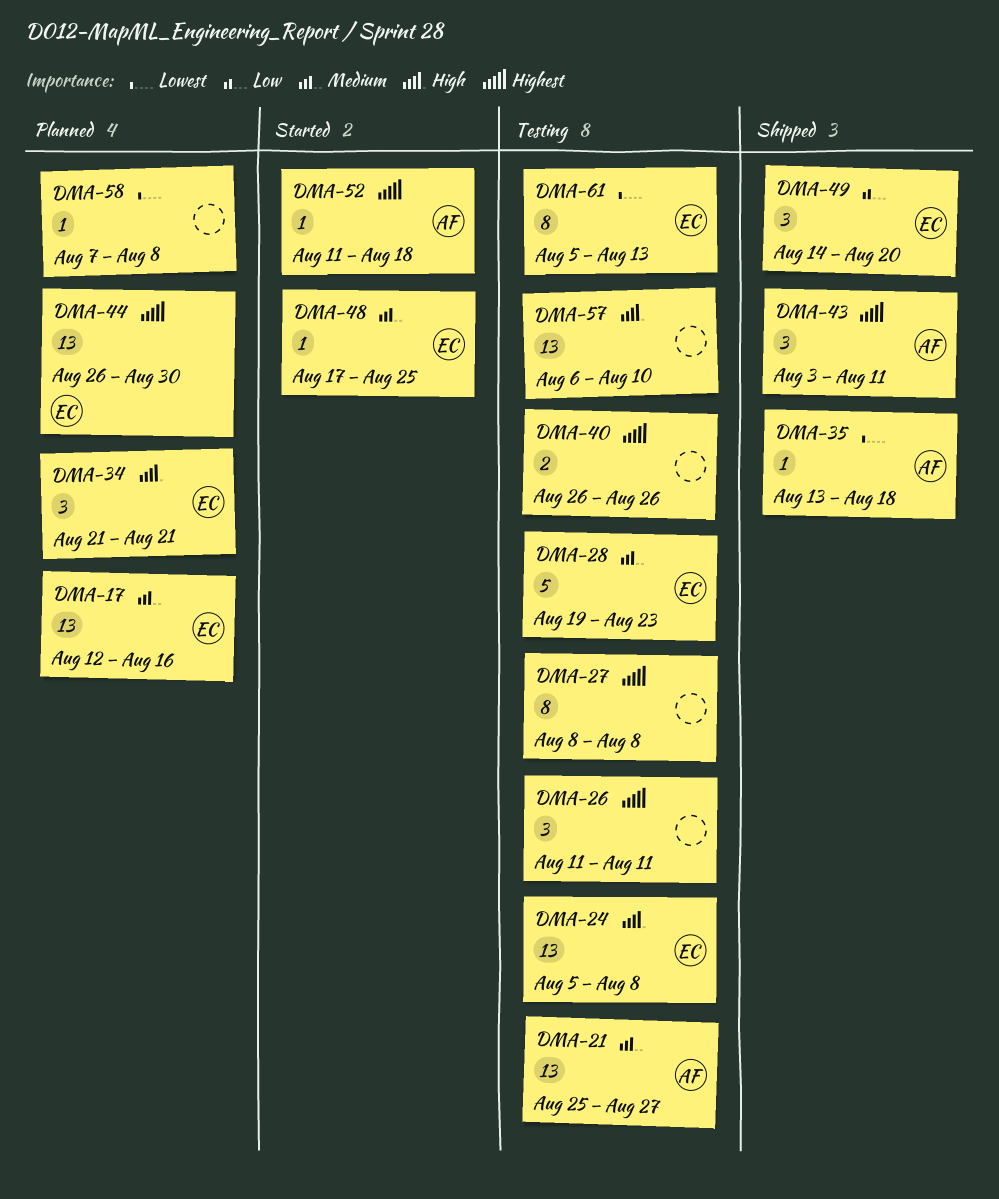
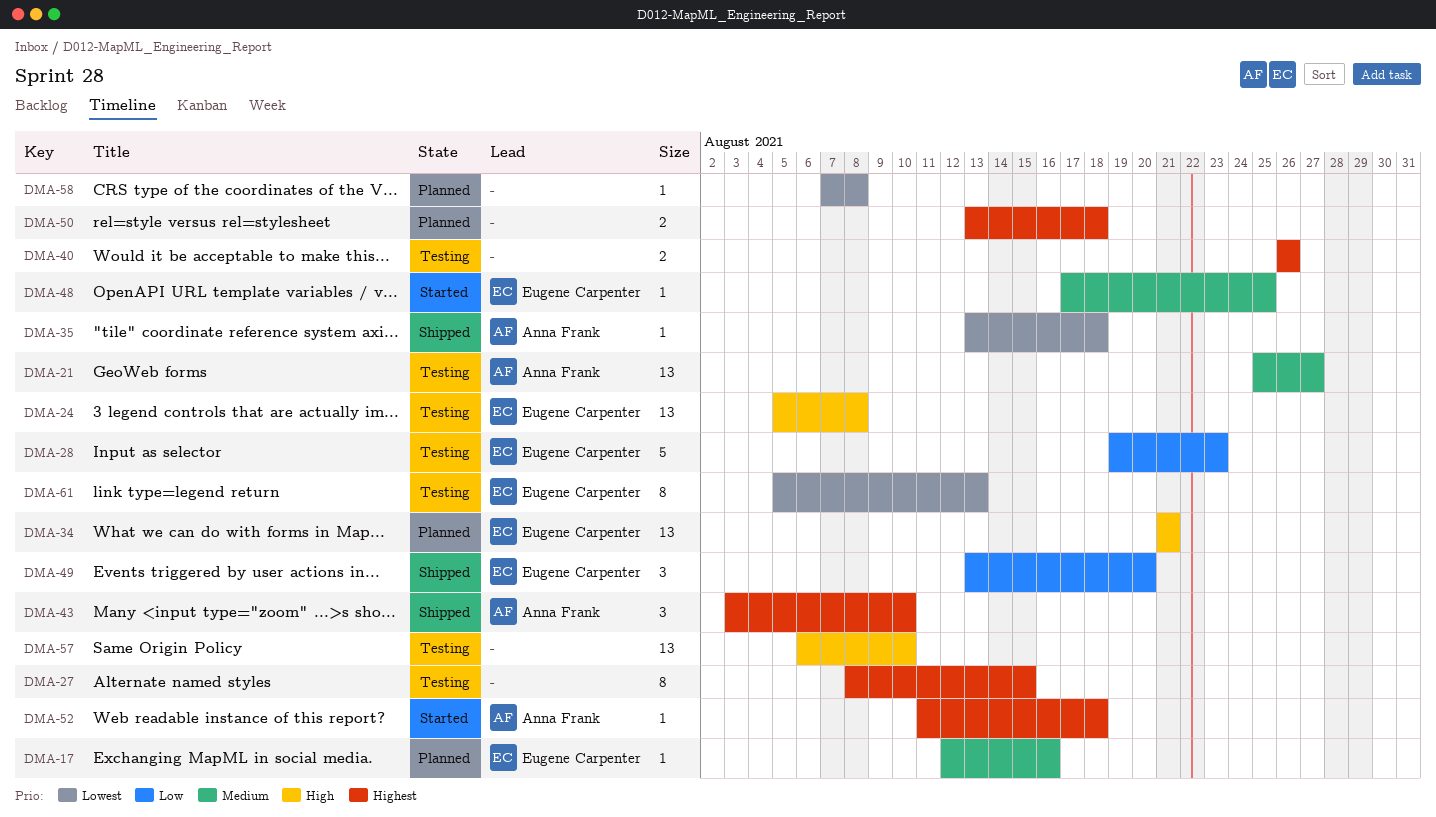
DMA-17, estimate: 13 -> 1
DMA-26: present -> none
DMA-27, due: Aug 8 -> Aug 15
DMA-28, priority: Medium -> Low
DMA-34, estimate: 3 -> 13
DMA-43, due: Aug 11 -> Aug 10
DMA-44: present -> none
DMA-49, start: Aug 14 -> Aug 13
DMA-50: none -> present

